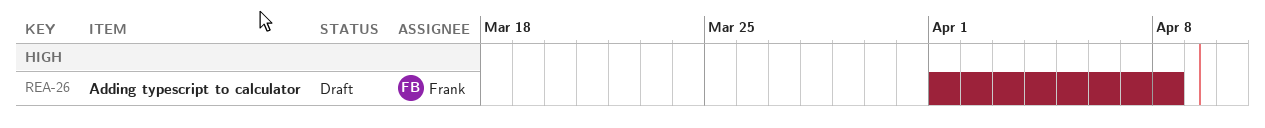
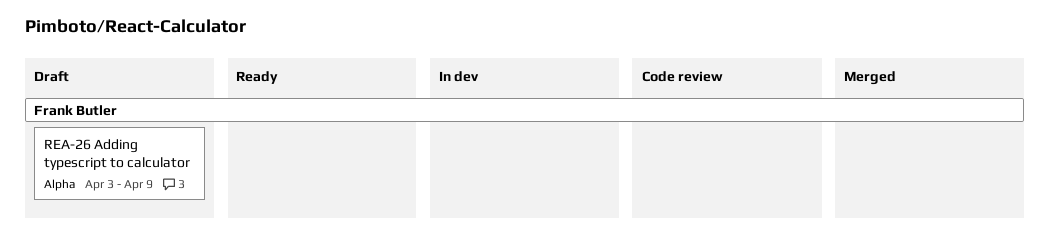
REA-26, start: Apr 1 -> Apr 3
REA-26, due: Apr 8 -> Apr 9

